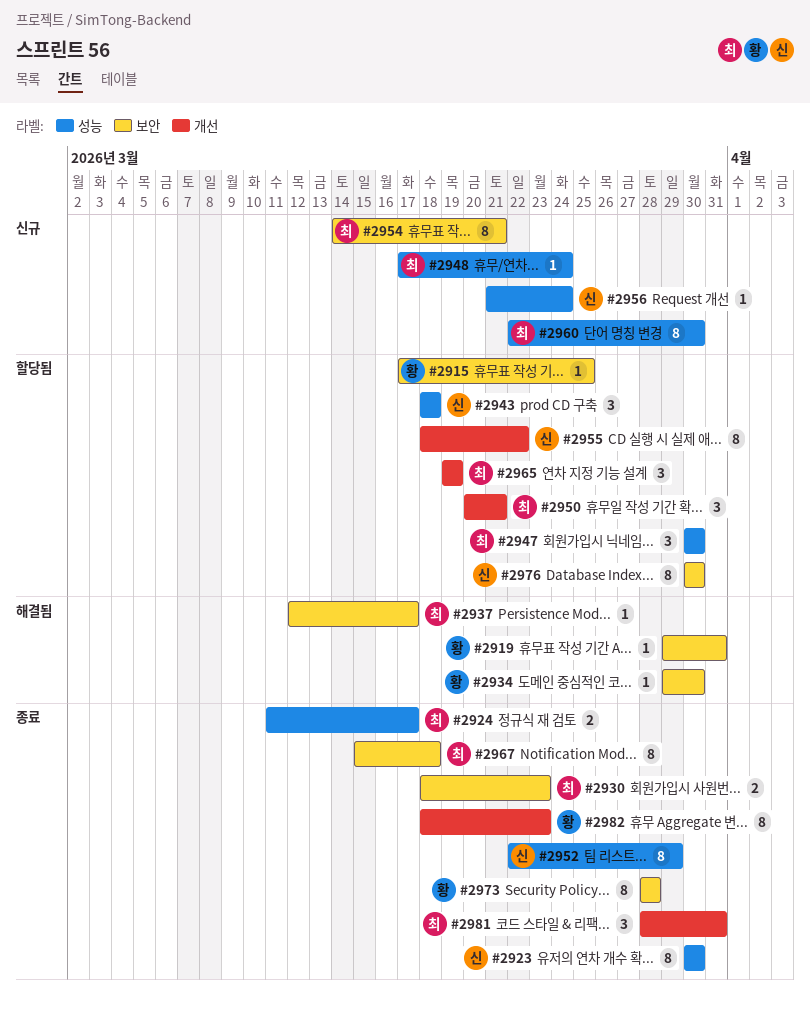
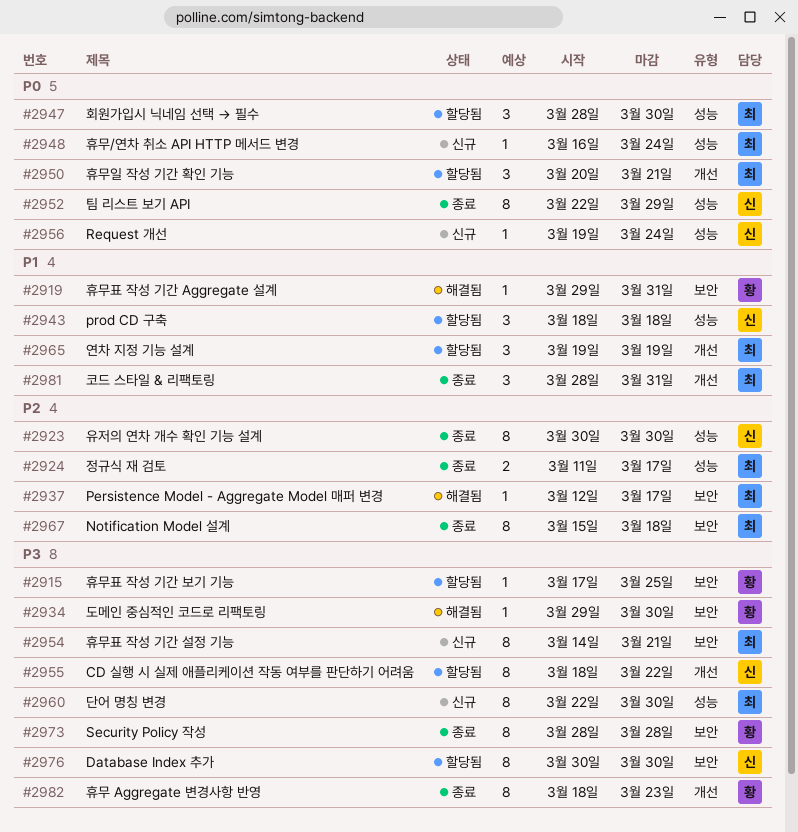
#2930: present -> none
#2947, start: Mar 30 -> Mar 28
#2948, start: Mar 17 -> Mar 16
#2956, start: Mar 21 -> Mar 19

